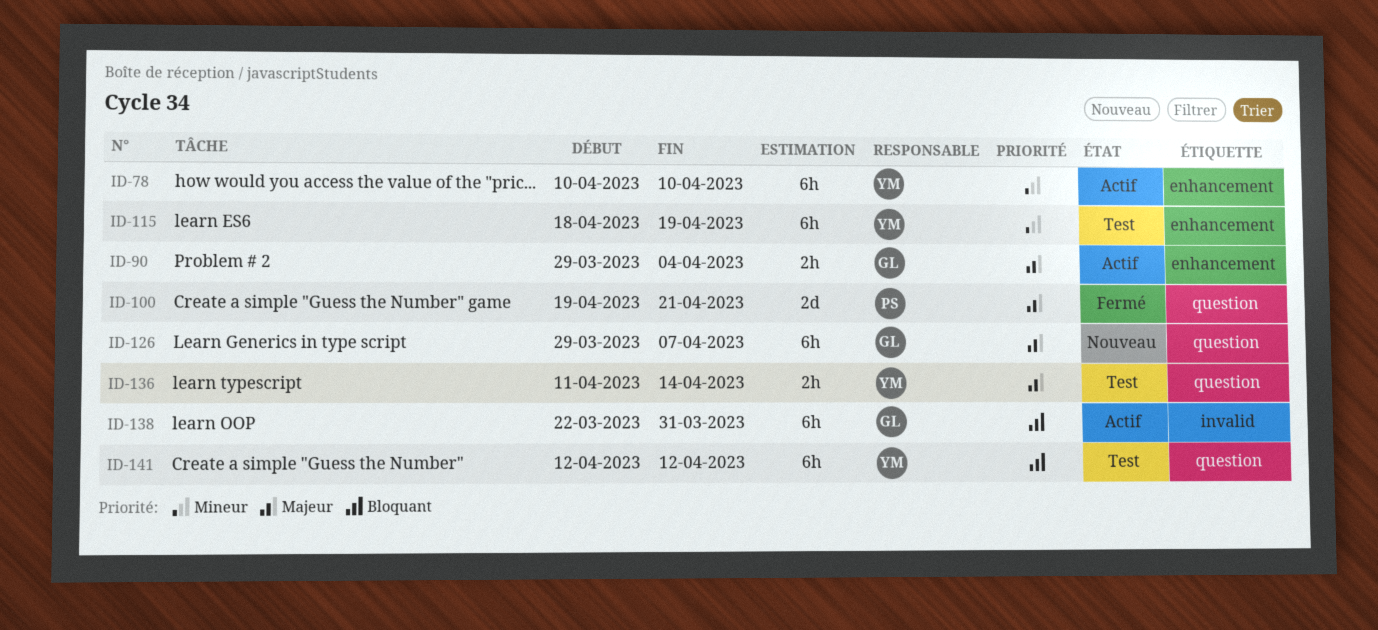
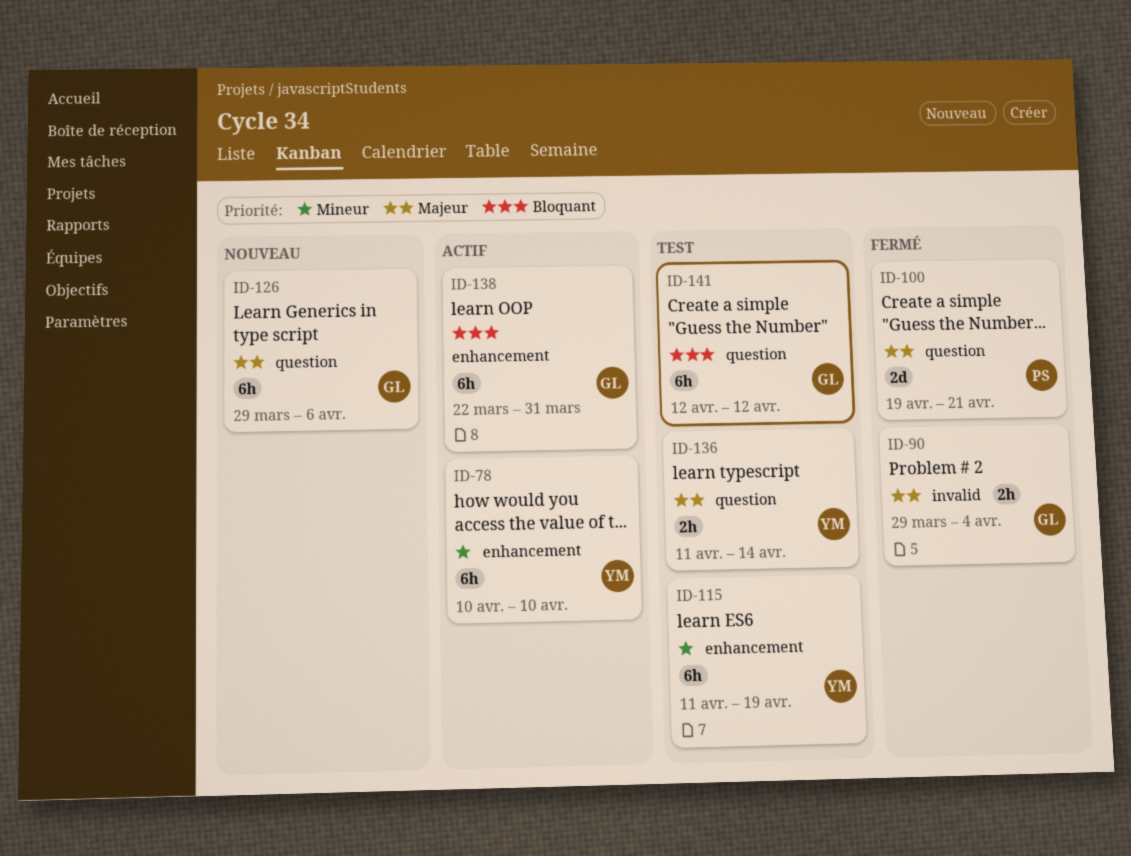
ID-90, status: Actif -> Fermé
ID-90, label: enhancement -> invalid
ID-115, start: Apr 18 -> Apr 11
ID-126, due: Apr 7 -> Apr 6
ID-138, label: invalid -> enhancement
ID-141, owner: YM -> GL

